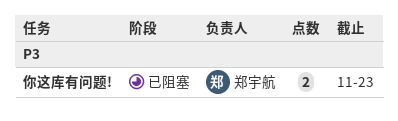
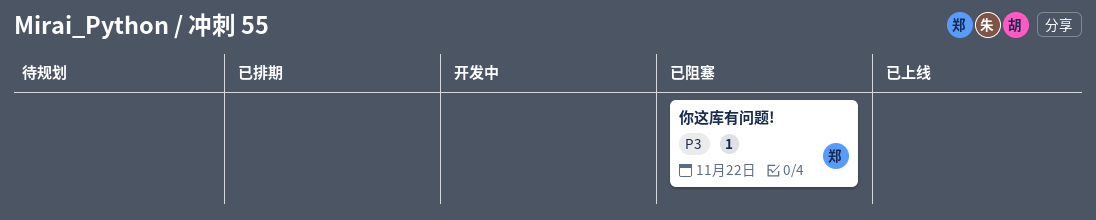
你这库有问题!, estimate: 2 -> 1
你这库有问题!, due: Nov 23 -> Nov 22

